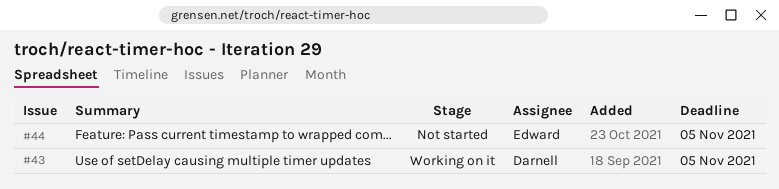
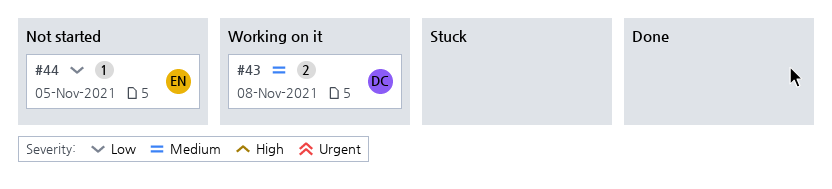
#43, due: Nov 5 -> Nov 8

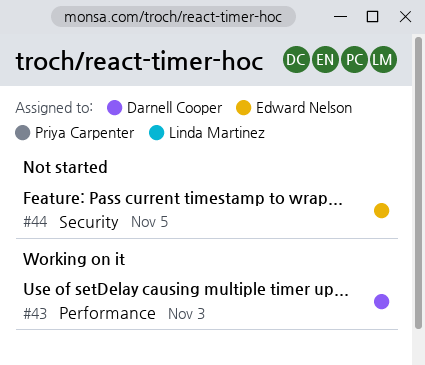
#43, due: Nov 8 -> Nov 3

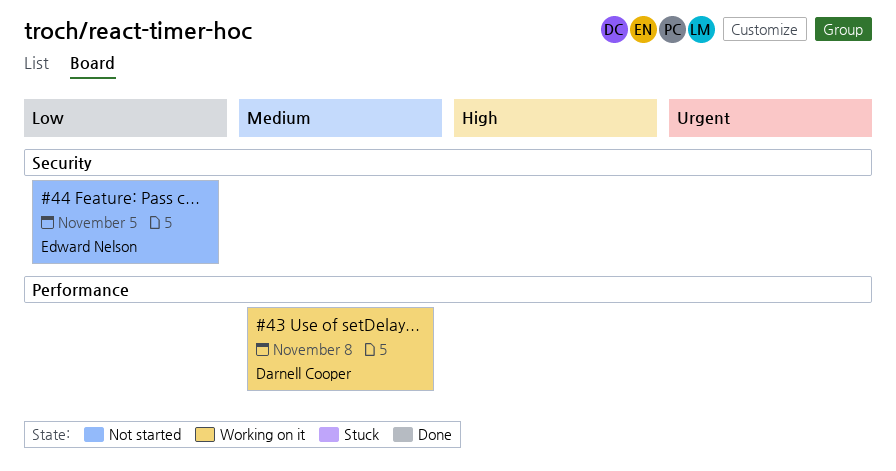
#43, due: Nov 3 -> Nov 8

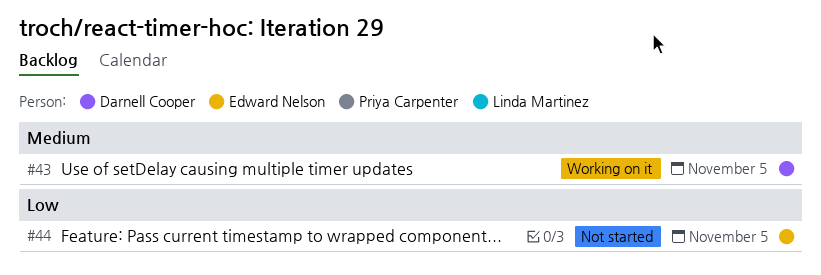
#43, due: Nov 8 -> Nov 5

